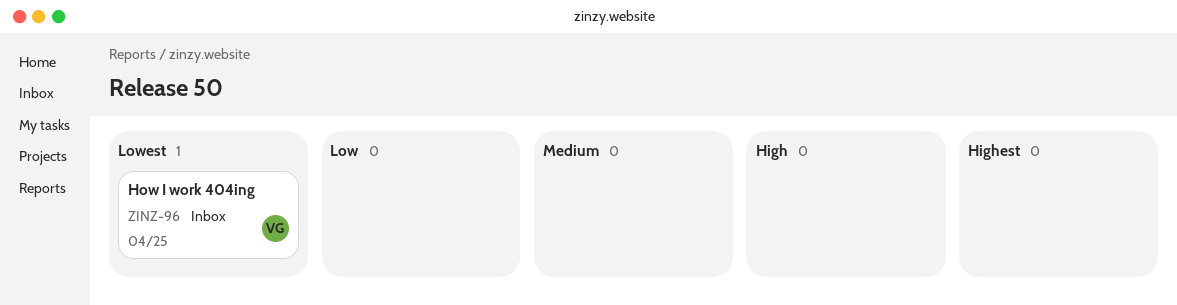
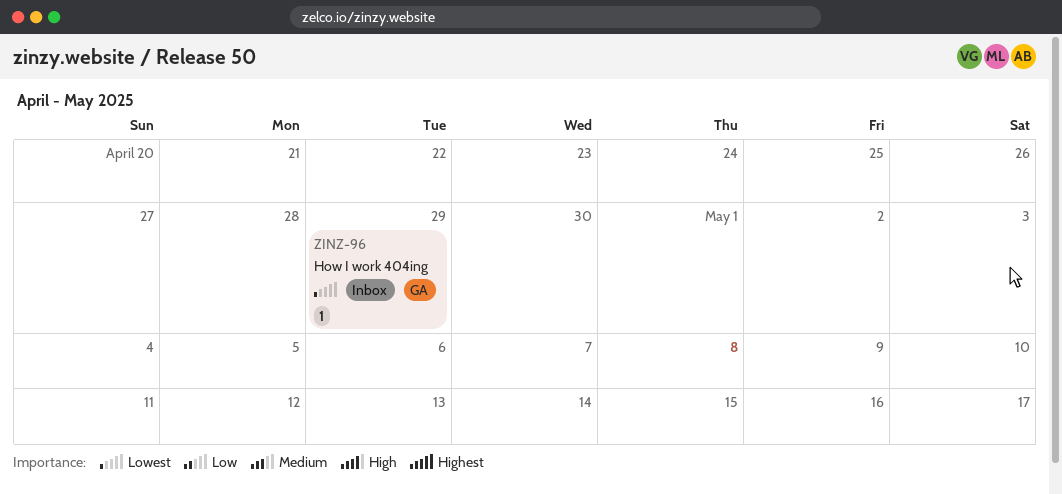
ZINZ-96, due: Apr 25 -> Apr 29

